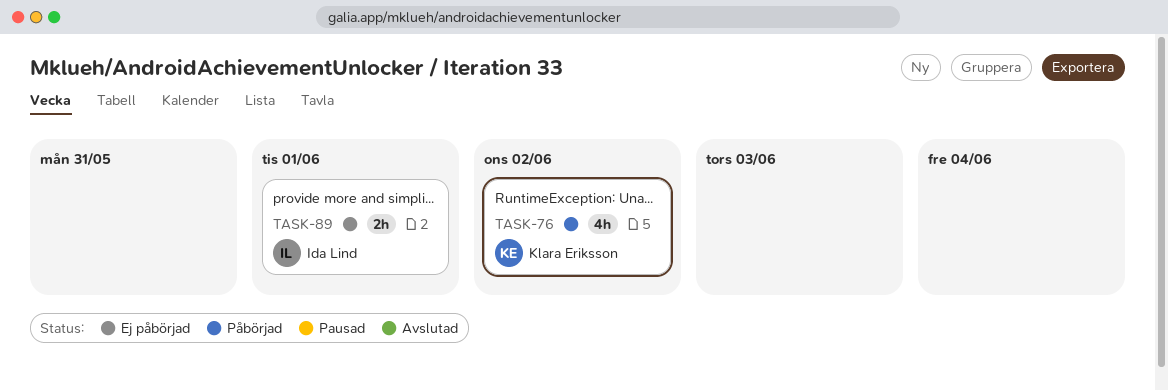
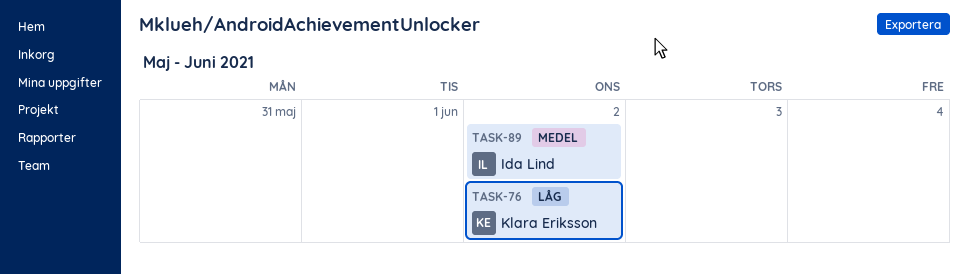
TASK-89, due: Jun 1 -> Jun 2

